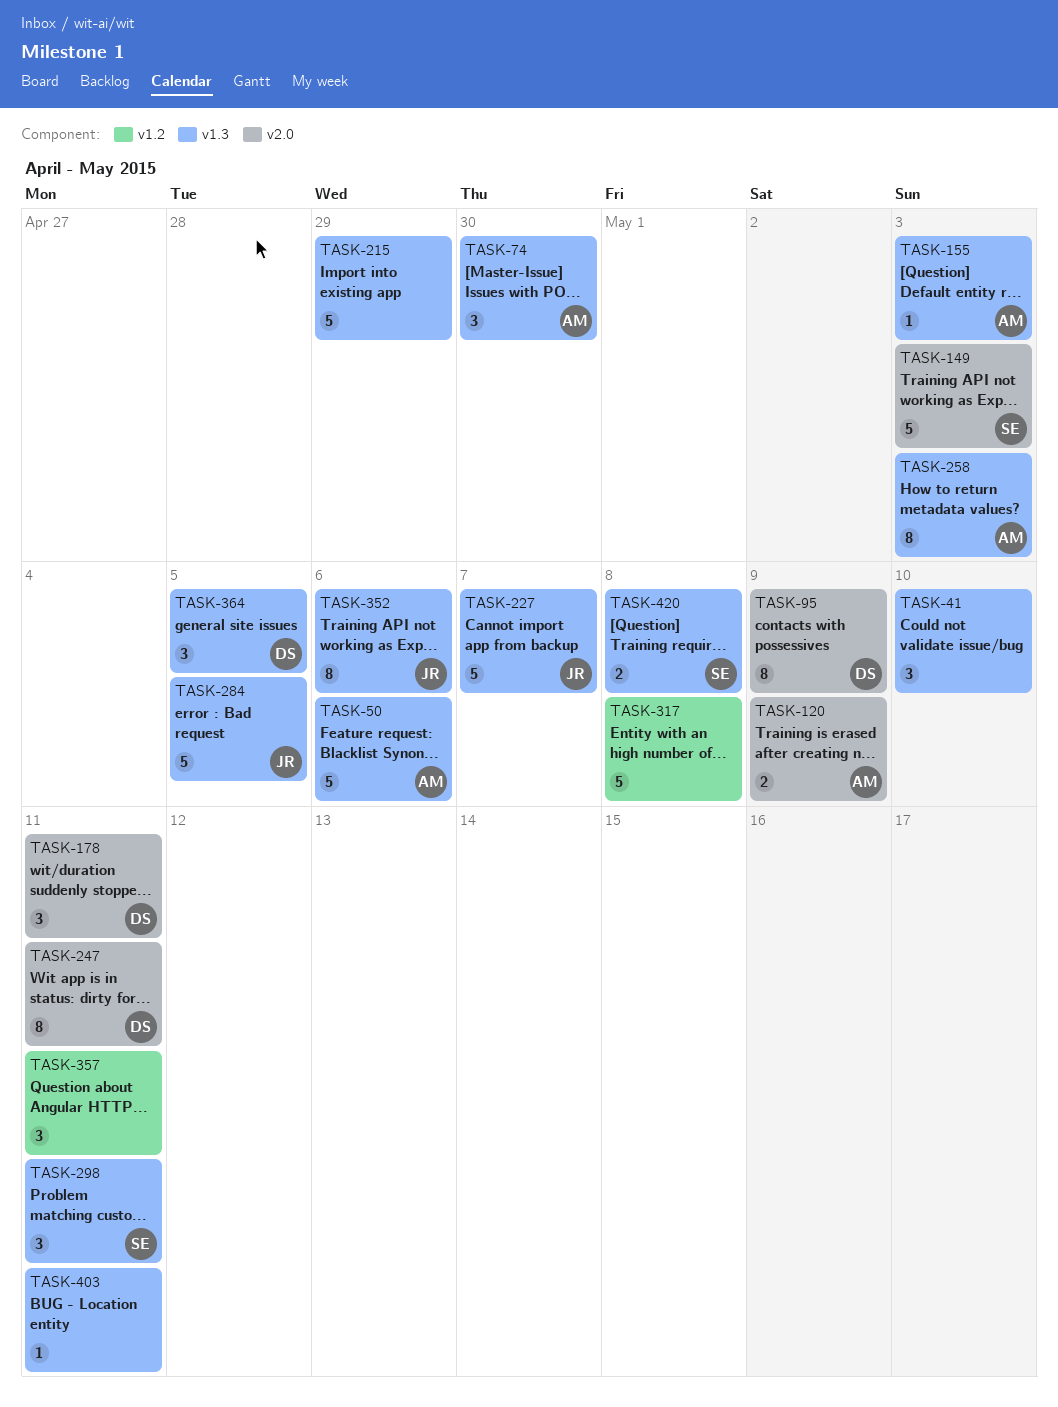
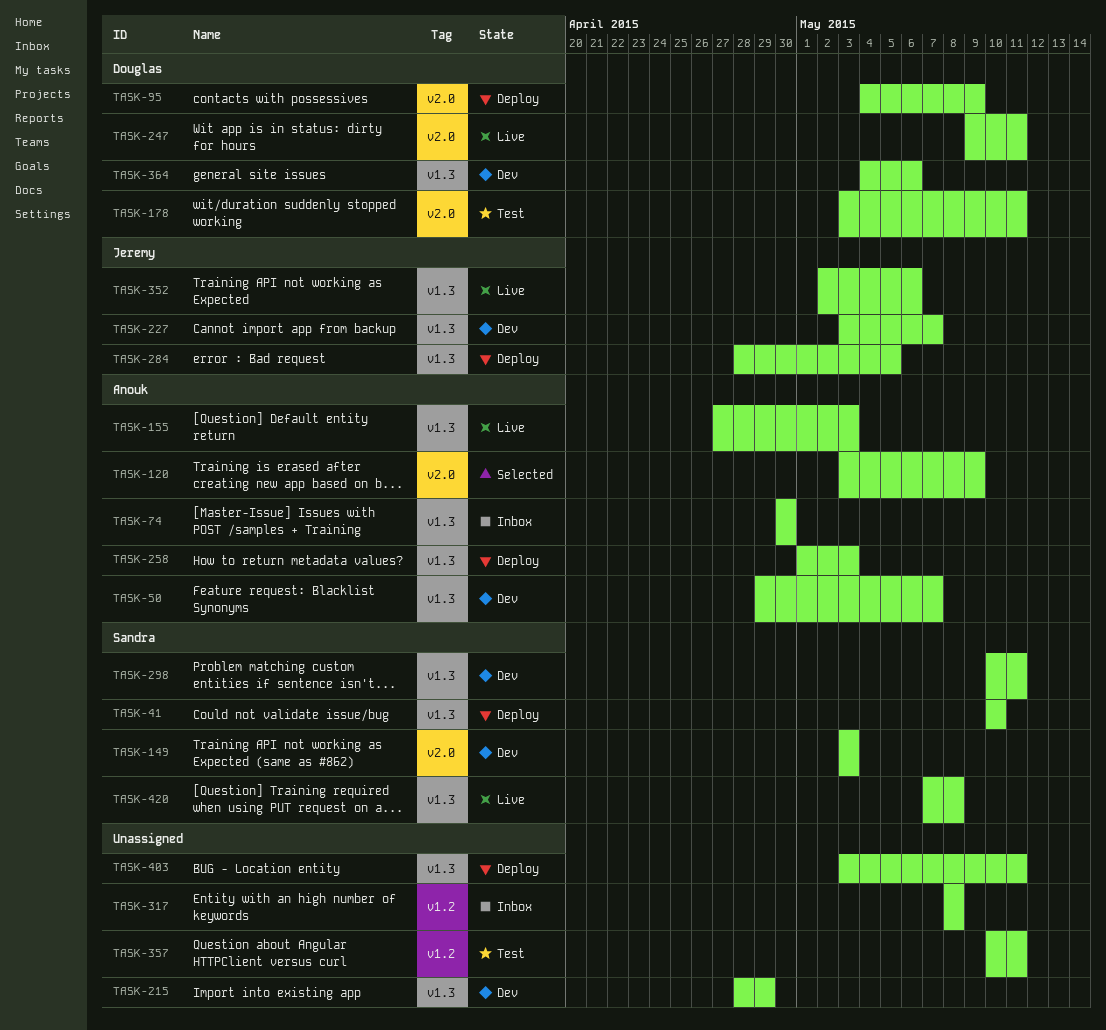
TASK-41, owner: none -> Sandra
TASK-50, due: May 6 -> May 7
TASK-364, due: May 5 -> May 6

